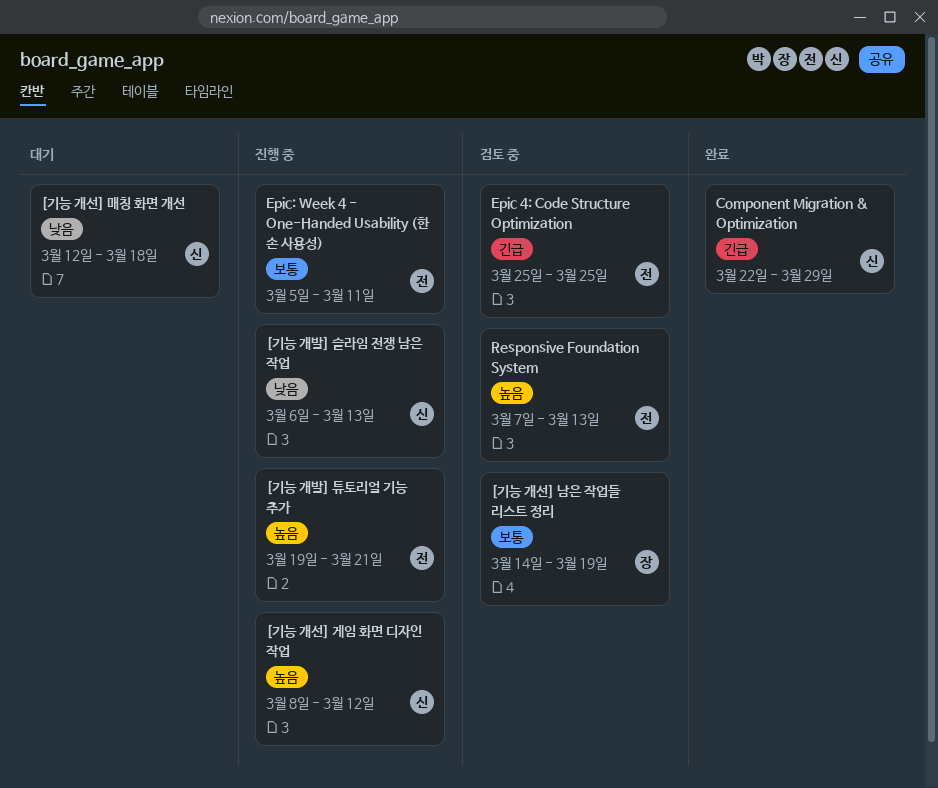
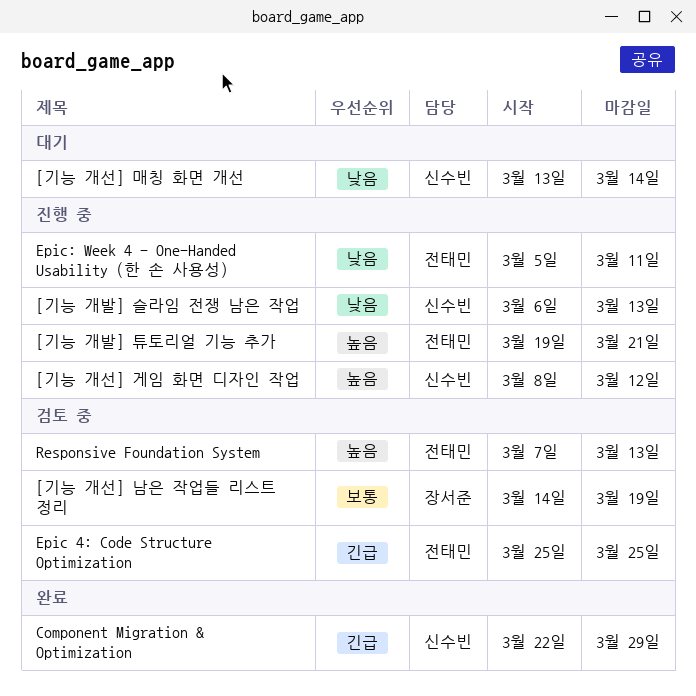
[기능 개선] 매칭 화면 개선, start: Mar 12 -> Mar 13
[기능 개선] 매칭 화면 개선, due: Mar 18 -> Mar 14
Epic: Week 4 - One-Handed Usability (한 손 사용성), priority: 보통 -> 낮음

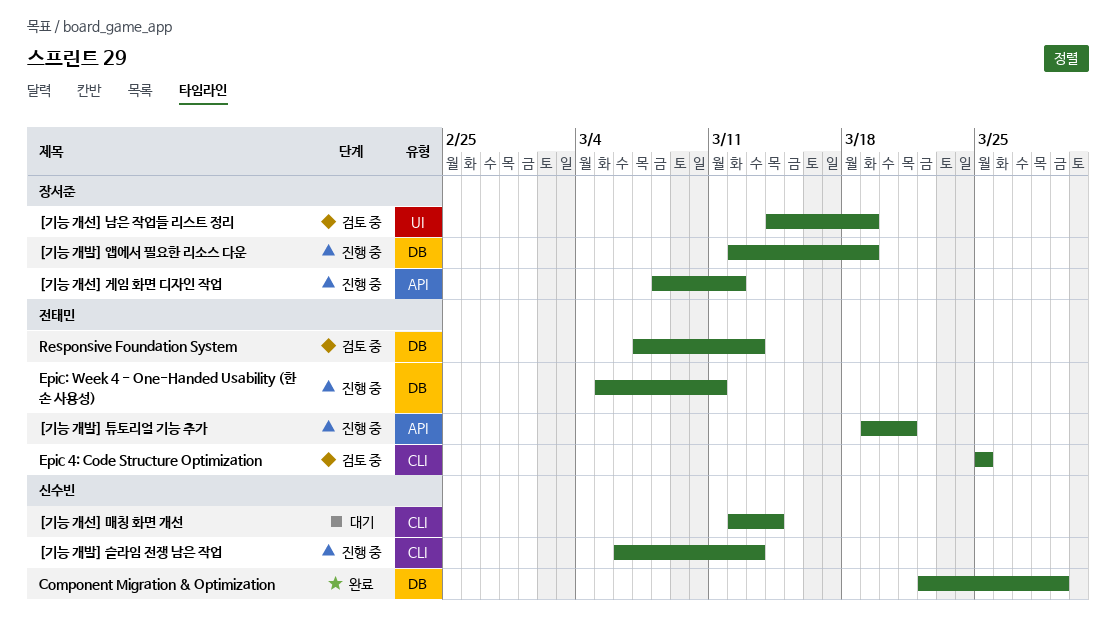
[기능 개발] 앱에서 필요한 리소스 다운: none -> present
[기능 개선] 게임 화면 디자인 작업, owner: 신수빈 -> 장서준
[기능 개선] 매칭 화면 개선, start: Mar 13 -> Mar 12

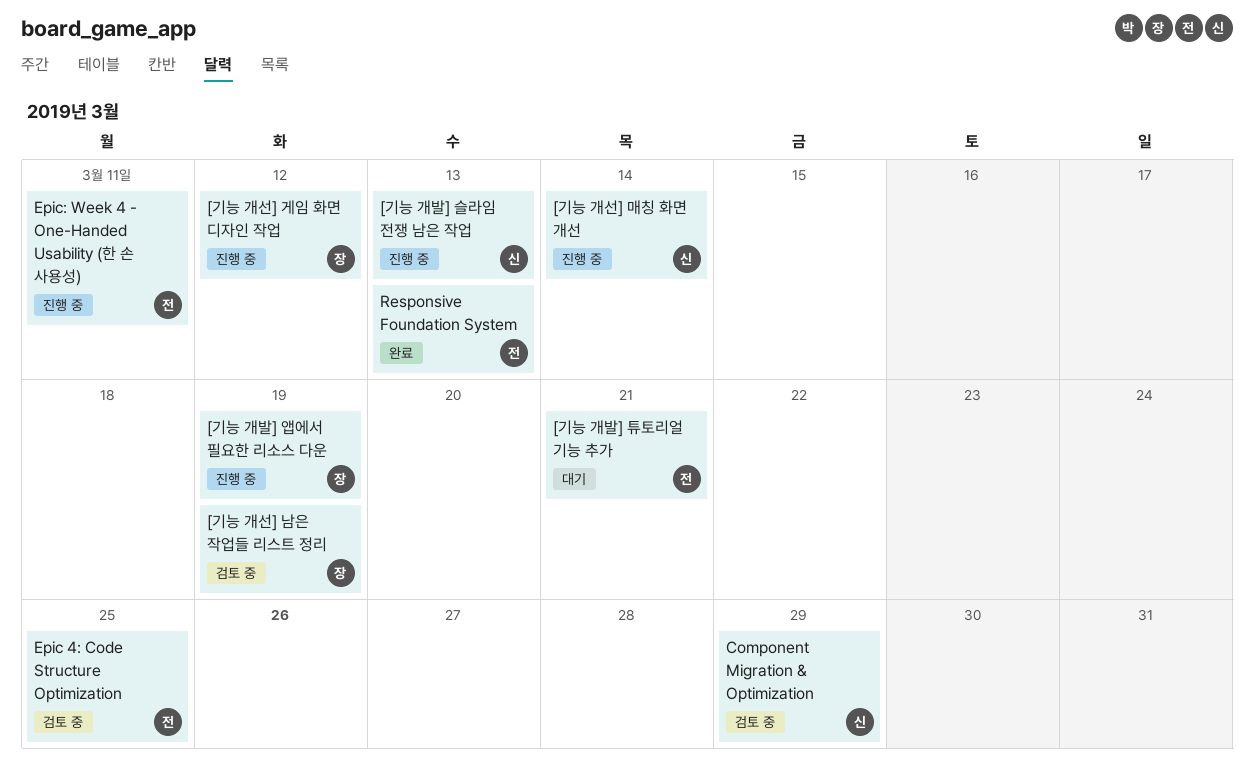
[기능 개발] 튜토리얼 기능 추가, status: 진행 중 -> 대기
[기능 개선] 매칭 화면 개선, status: 대기 -> 진행 중
Component Migration & Optimization, status: 완료 -> 검토 중
Responsive Foundation System, status: 검토 중 -> 완료

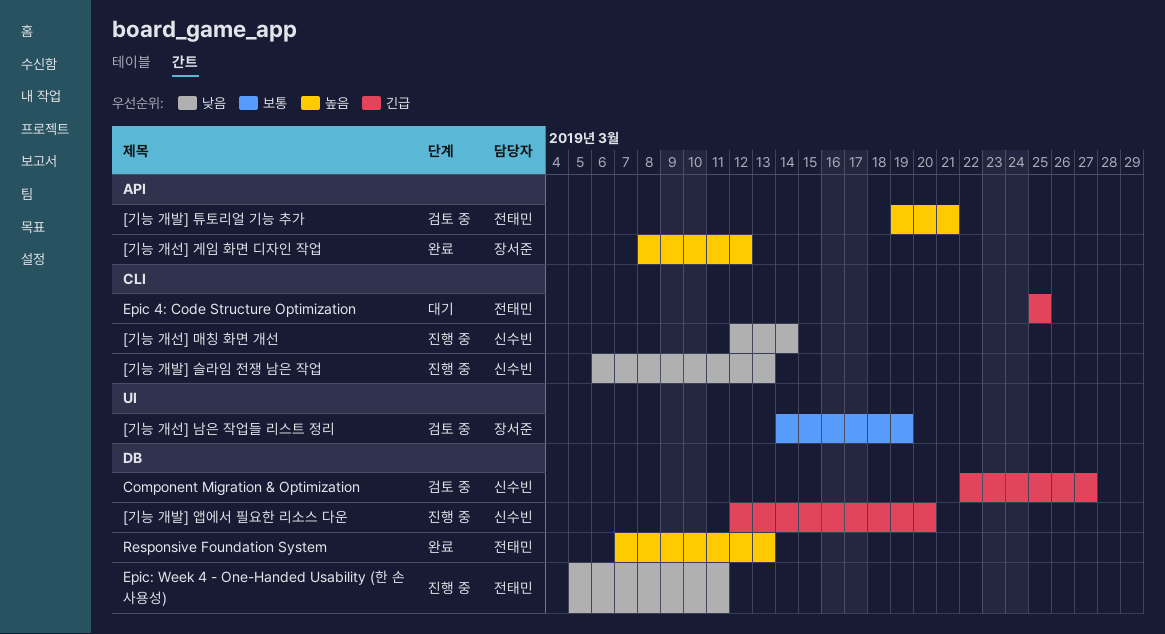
[기능 개발] 앱에서 필요한 리소스 다운, owner: 장서준 -> 신수빈
[기능 개발] 앱에서 필요한 리소스 다운, due: Mar 19 -> Mar 20
[기능 개발] 튜토리얼 기능 추가, status: 대기 -> 검토 중
[기능 개선] 게임 화면 디자인 작업, status: 진행 중 -> 완료
Component Migration & Optimization, due: Mar 29 -> Mar 27
Epic 4: Code Structure Optimization, status: 검토 중 -> 대기

